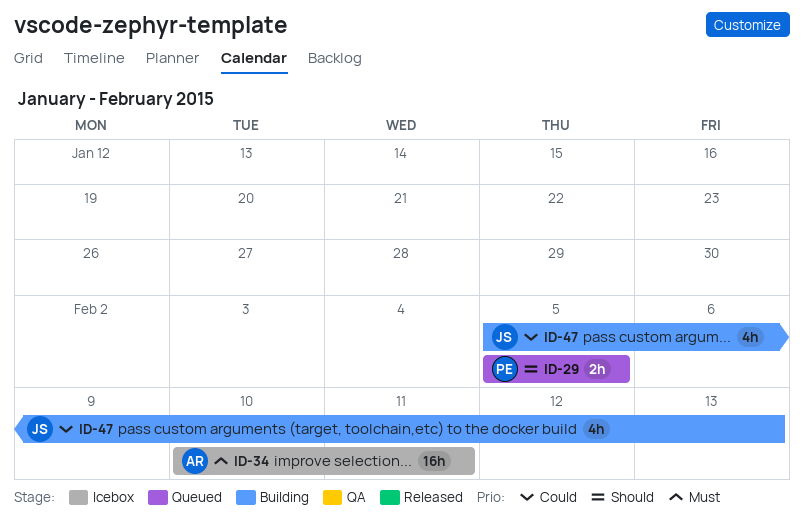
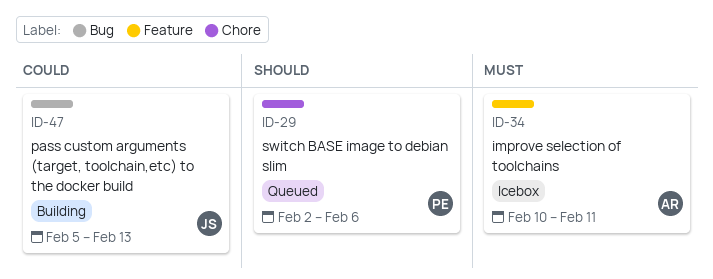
ID-29, start: Feb 5 -> Feb 2
ID-29, due: Feb 5 -> Feb 6

